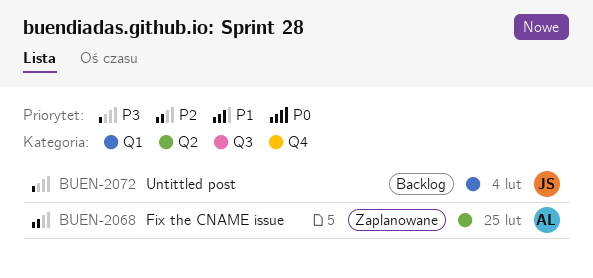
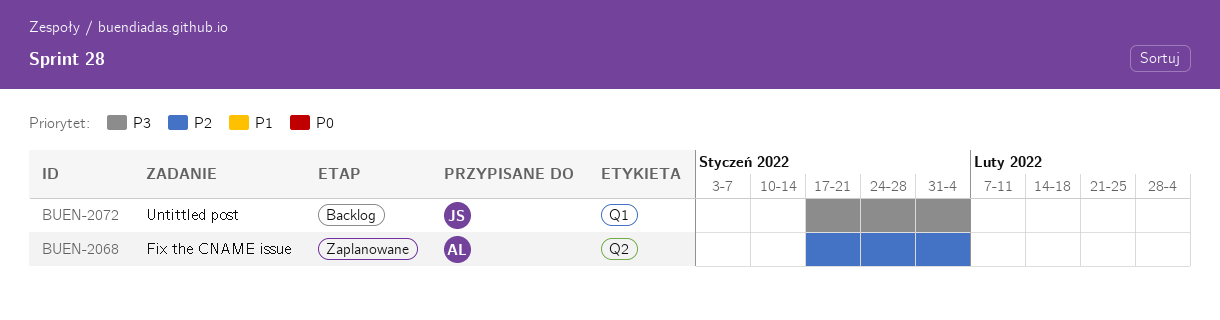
BUEN-2068, due: Feb 25 -> Feb 4

